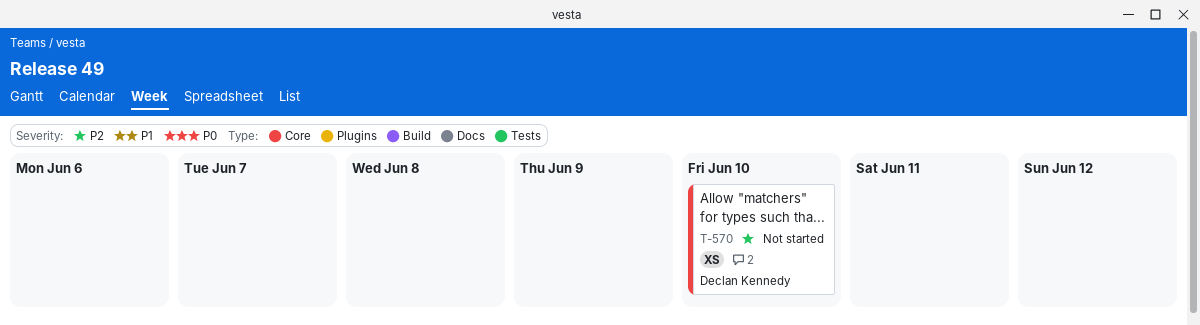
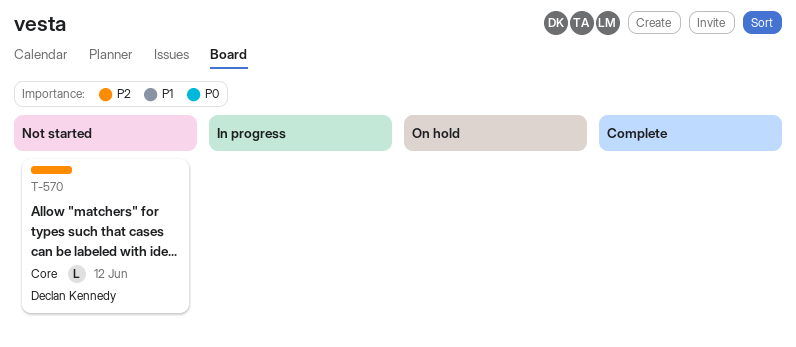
T-570, estimate: XS -> L
T-570, due: Jun 10 -> Jun 12

